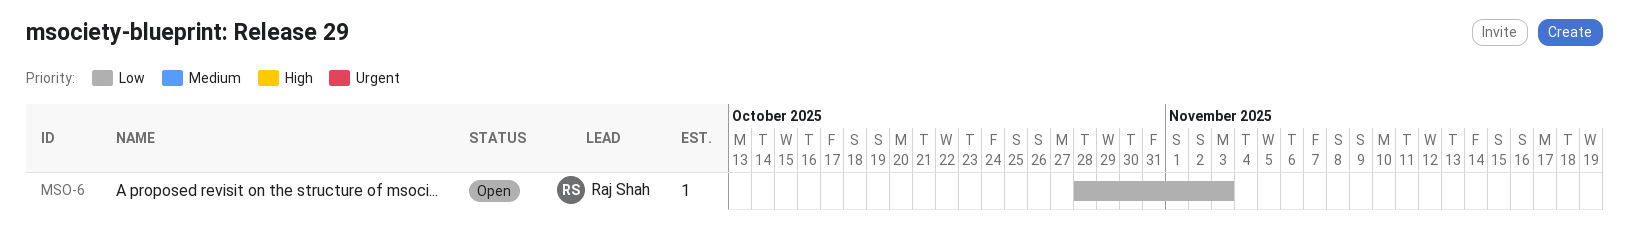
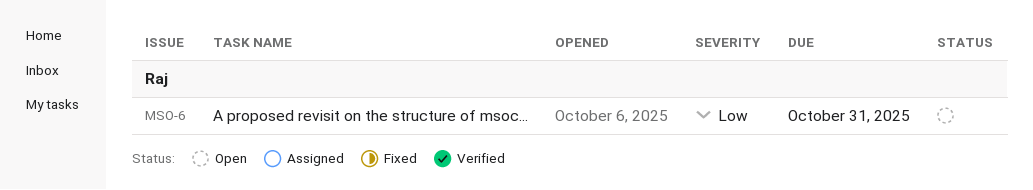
MSO-6, due: Nov 3 -> Oct 31

